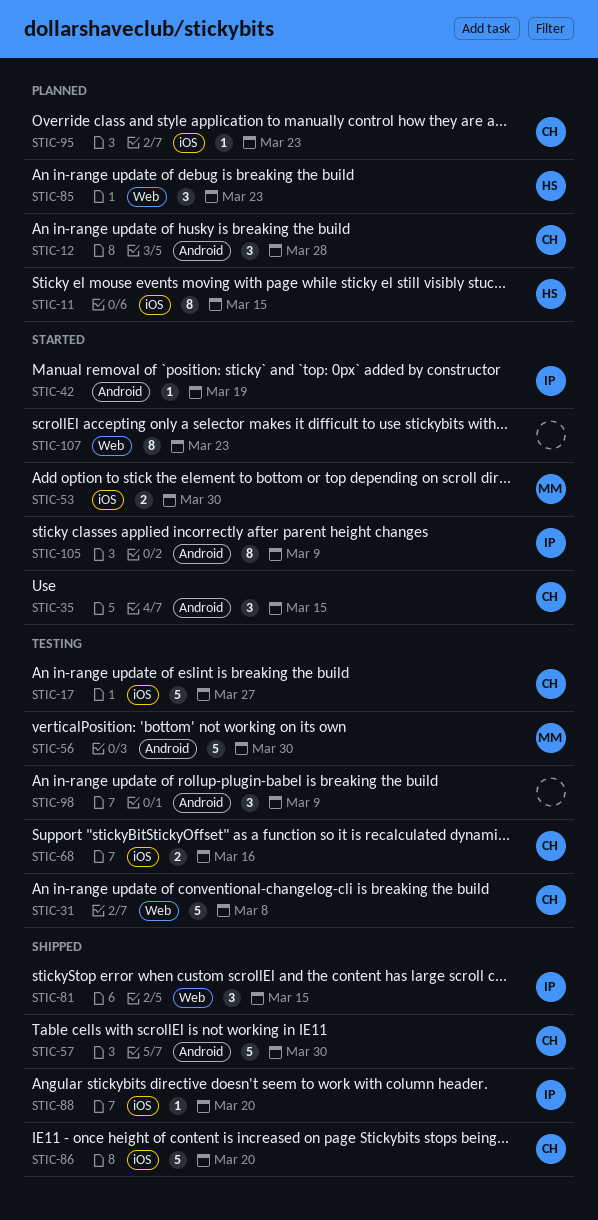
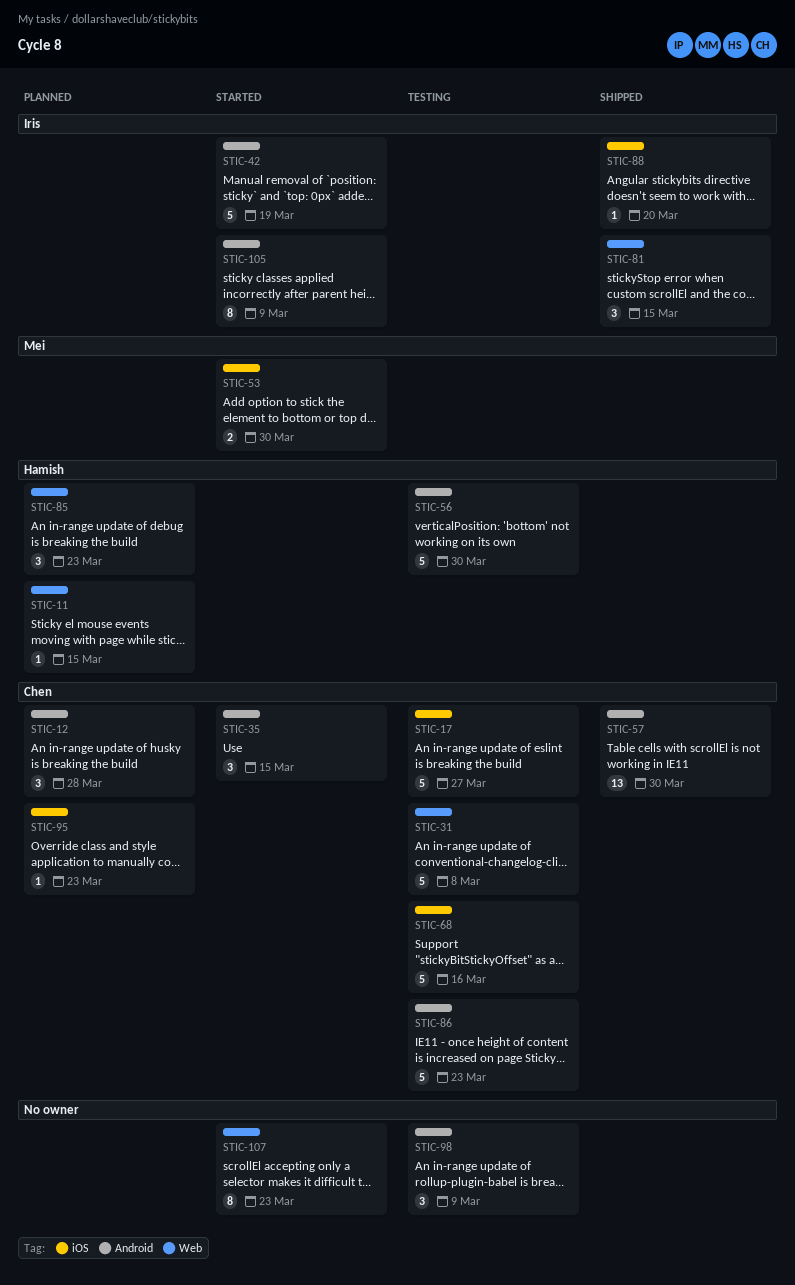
STIC-11, label: iOS -> Web
STIC-11, estimate: 8 -> 1
STIC-42, estimate: 1 -> 5
STIC-56, owner: Mei -> Hamish
STIC-57, estimate: 5 -> 13
STIC-68, estimate: 2 -> 5
STIC-86, status: Shipped -> Testing
STIC-86, label: iOS -> Android
STIC-86, due: Mar 20 -> Mar 23

